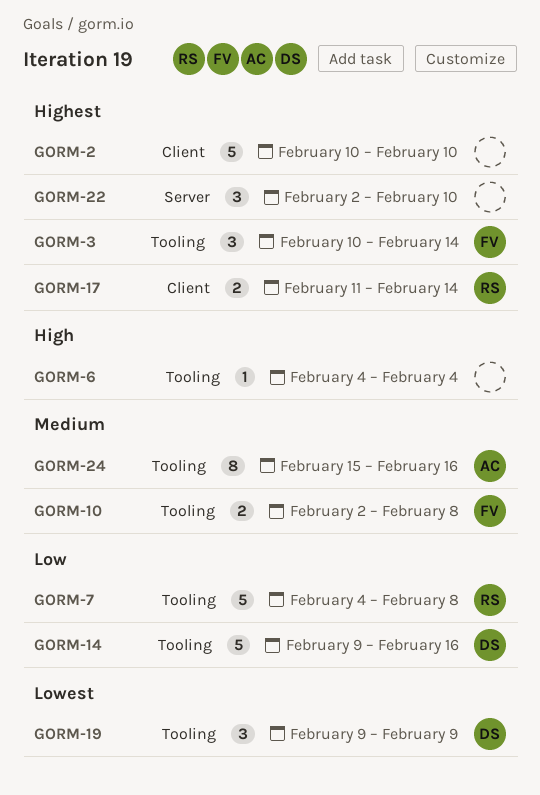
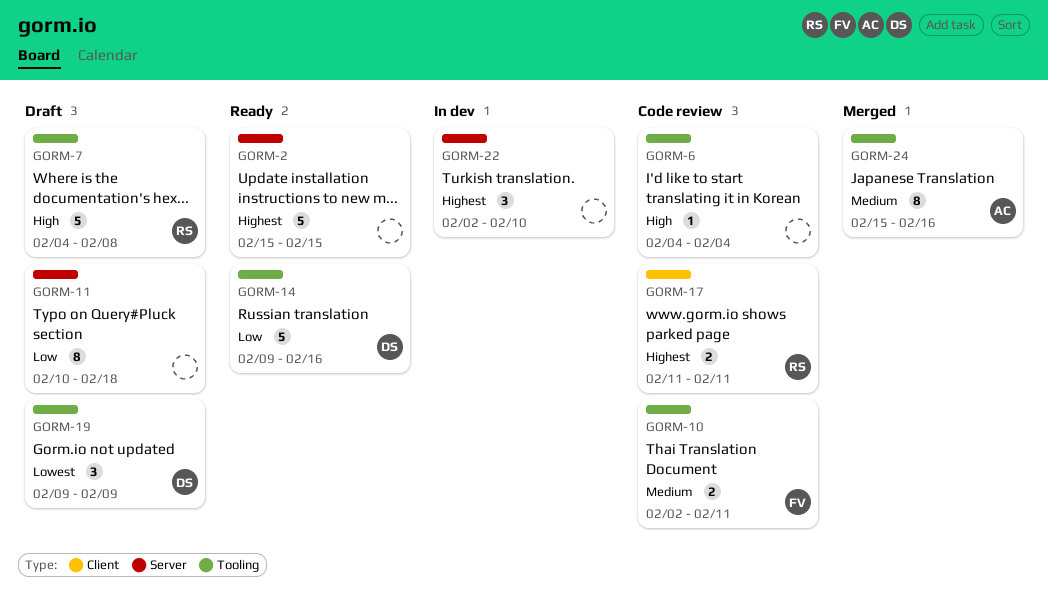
GORM-2, label: Client -> Server
GORM-2, start: Feb 10 -> Feb 15
GORM-2, due: Feb 10 -> Feb 15
GORM-3: present -> none
GORM-7, priority: Low -> High
GORM-10, due: Feb 8 -> Feb 11
GORM-11: none -> present
GORM-17, due: Feb 14 -> Feb 11

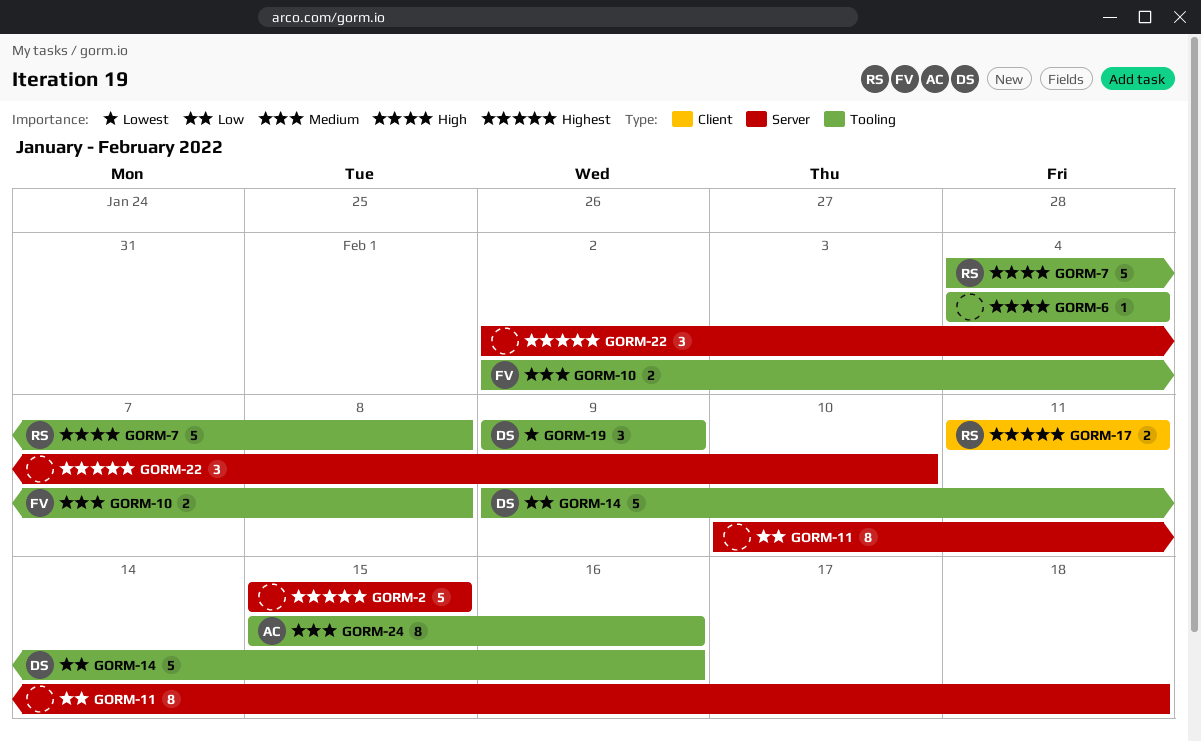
GORM-10, due: Feb 11 -> Feb 8

